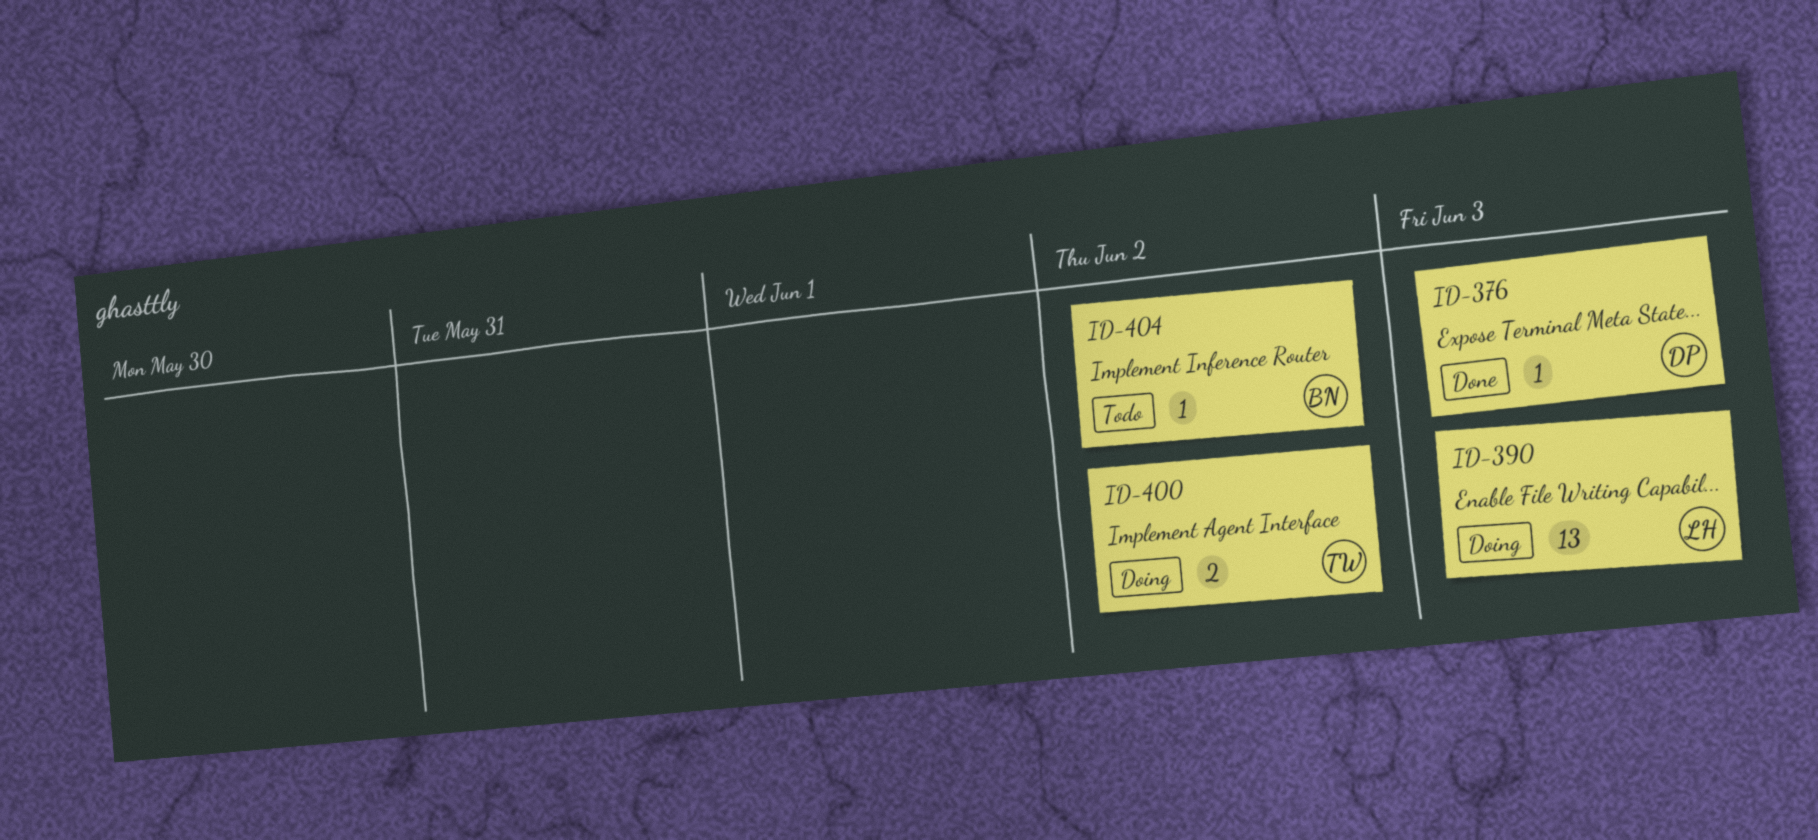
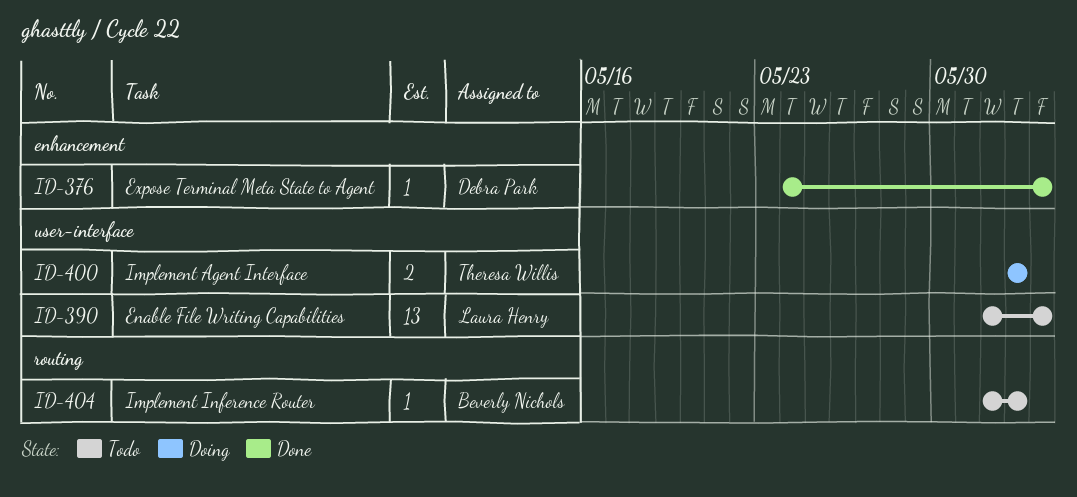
ID-390, status: Doing -> Todo

